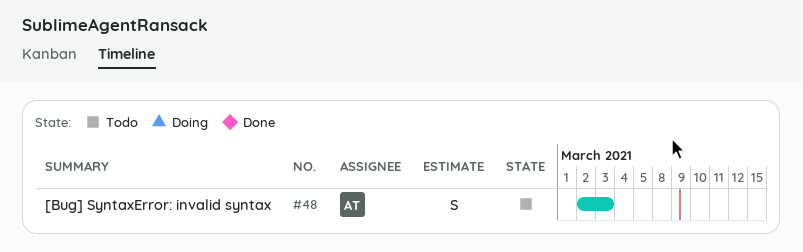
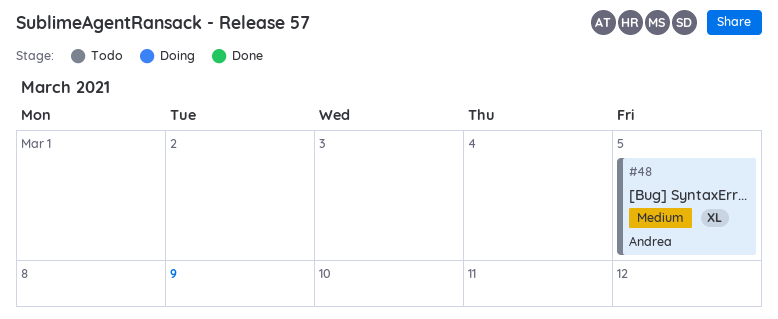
#48, estimate: S -> XL
#48, due: Mar 3 -> Mar 5

